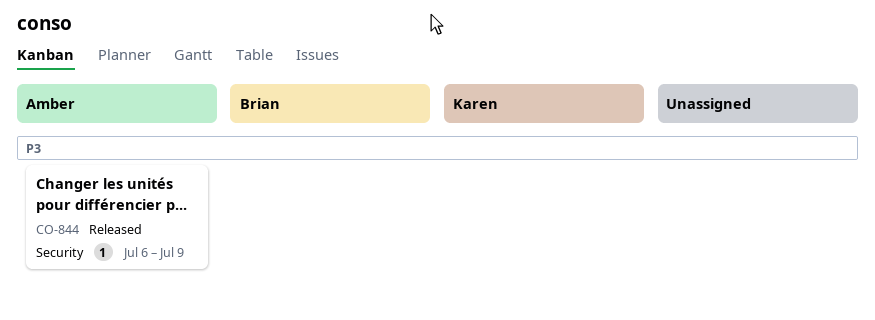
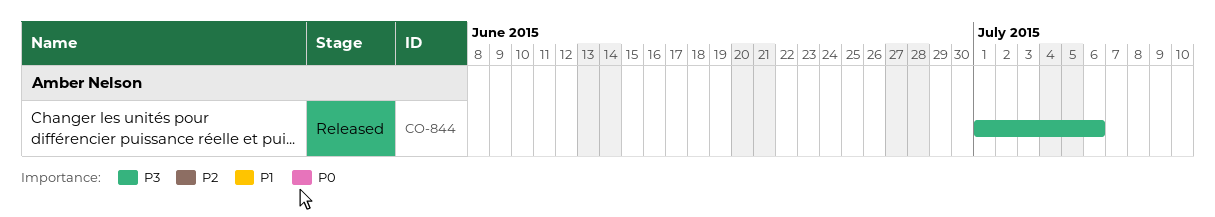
CO-844, start: Jul 6 -> Jul 1
CO-844, due: Jul 9 -> Jul 6

